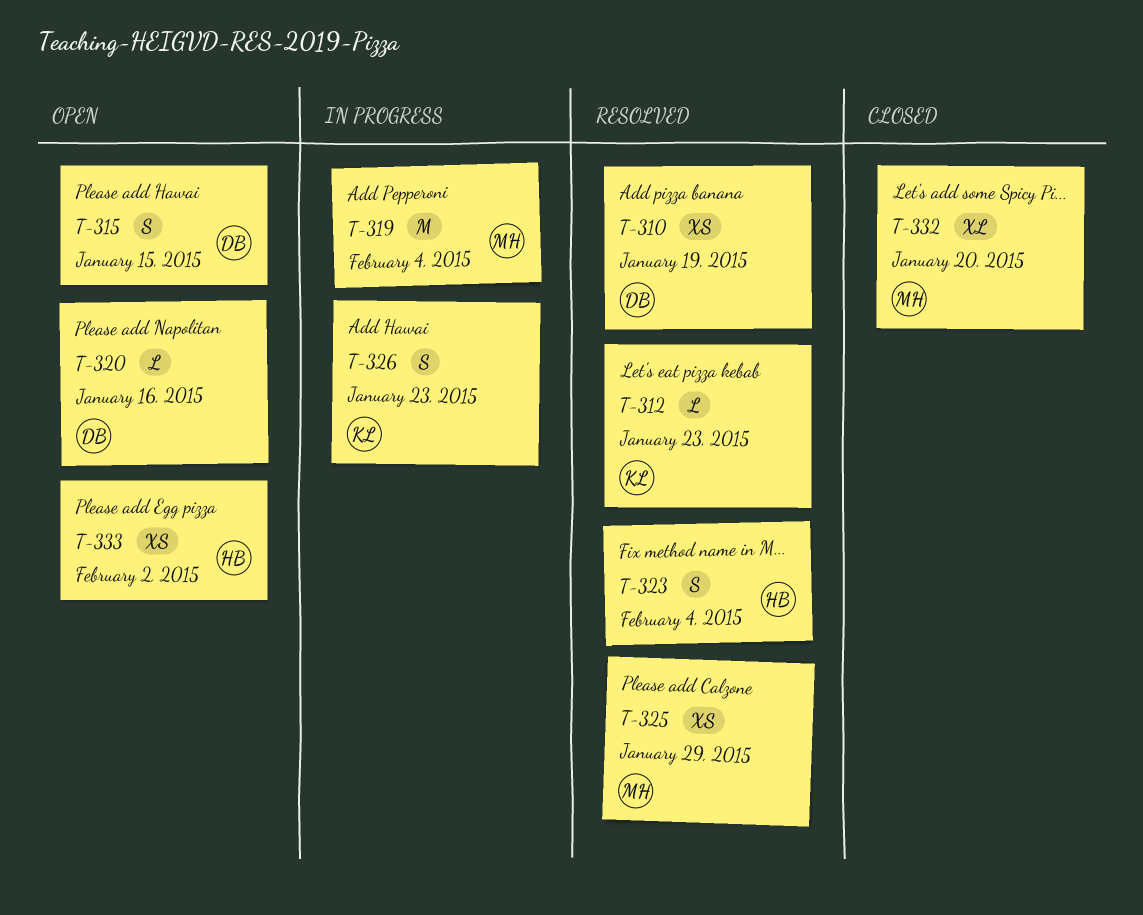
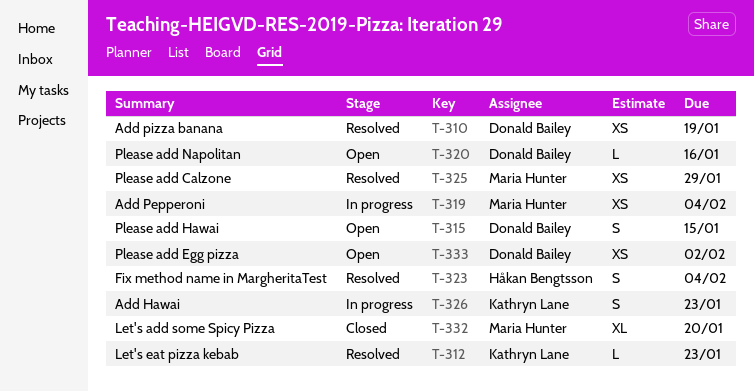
T-319, estimate: M -> XS
T-333, owner: Håkan Bengtsson -> Donald Bailey

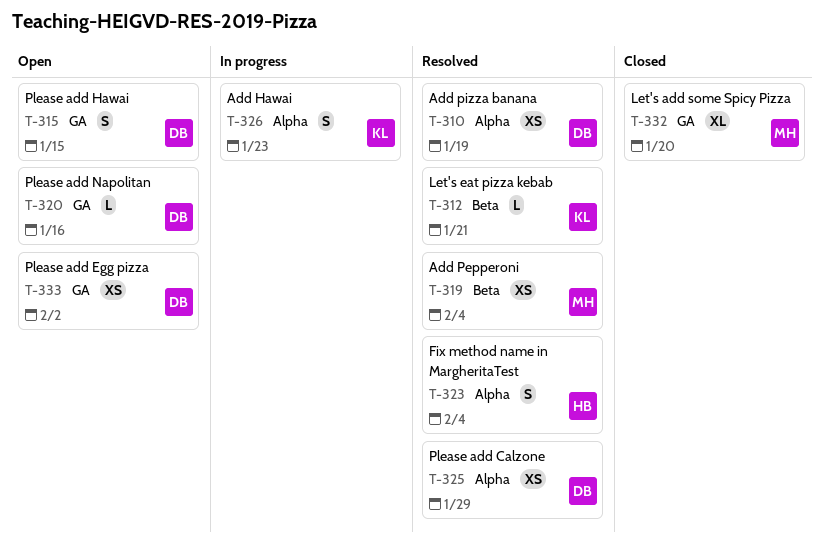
T-312, due: Jan 23 -> Jan 21
T-319, status: In progress -> Resolved
T-325, owner: Maria Hunter -> Donald Bailey

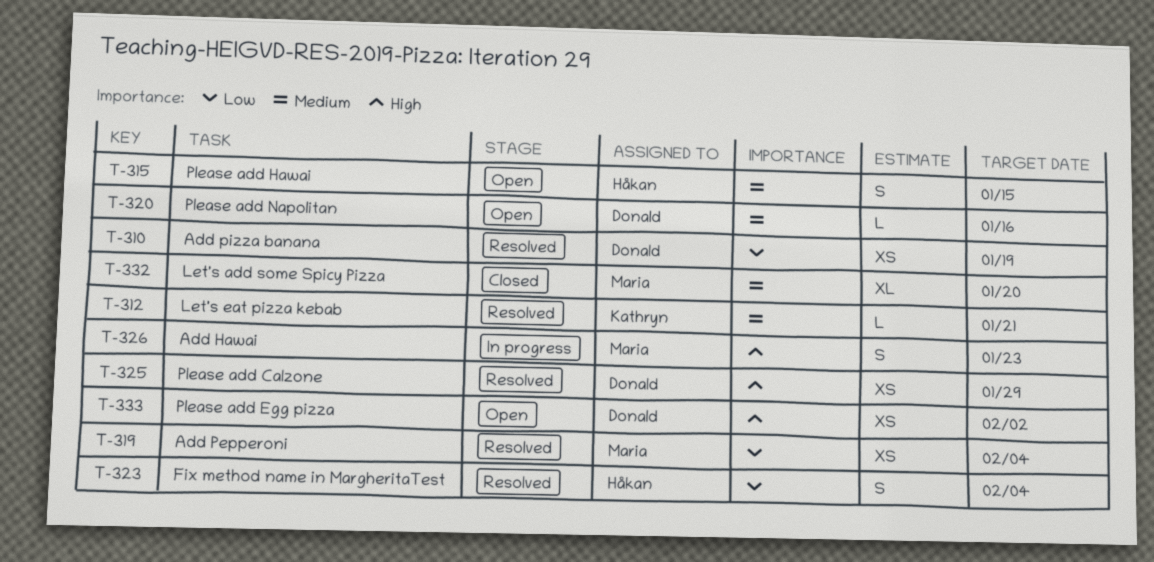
T-315, owner: Donald -> Håkan
T-326, owner: Kathryn -> Maria

